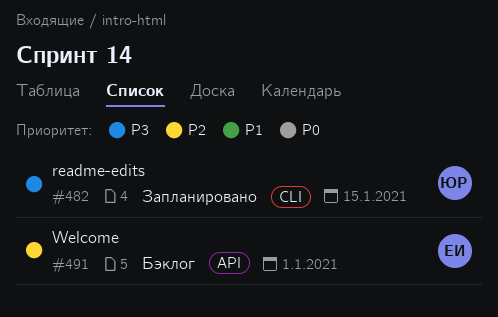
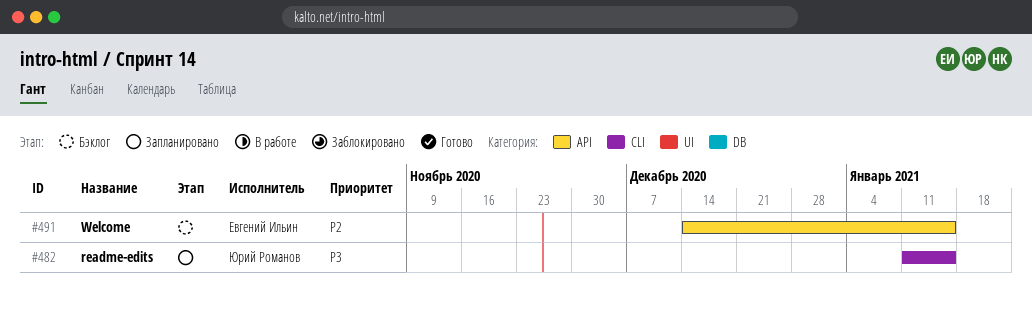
#491, due: Jan 1 -> Jan 15

